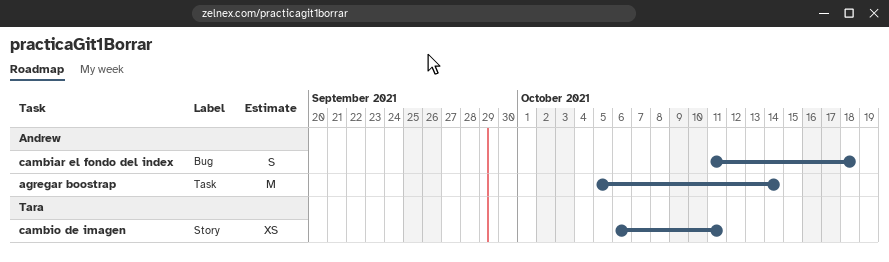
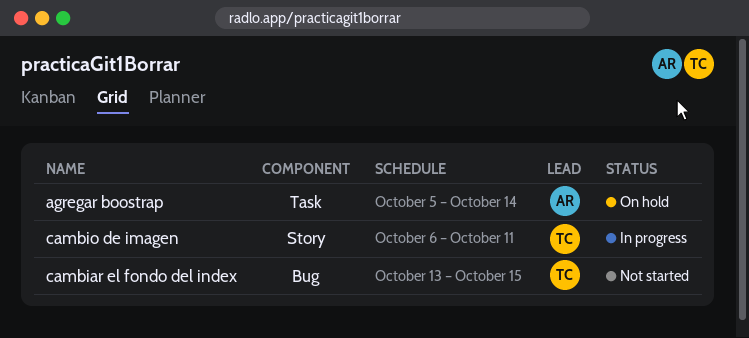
cambiar el fondo del index, owner: Andrew -> Tara
cambiar el fondo del index, start: Oct 11 -> Oct 13
cambiar el fondo del index, due: Oct 18 -> Oct 15

